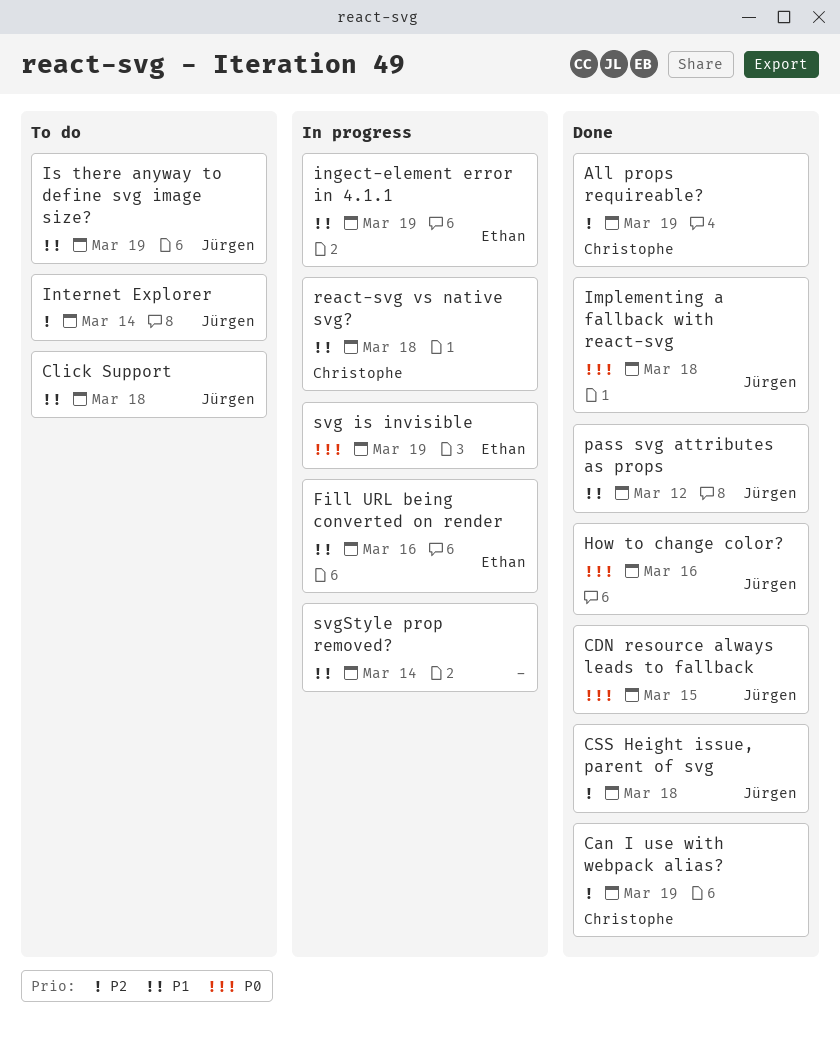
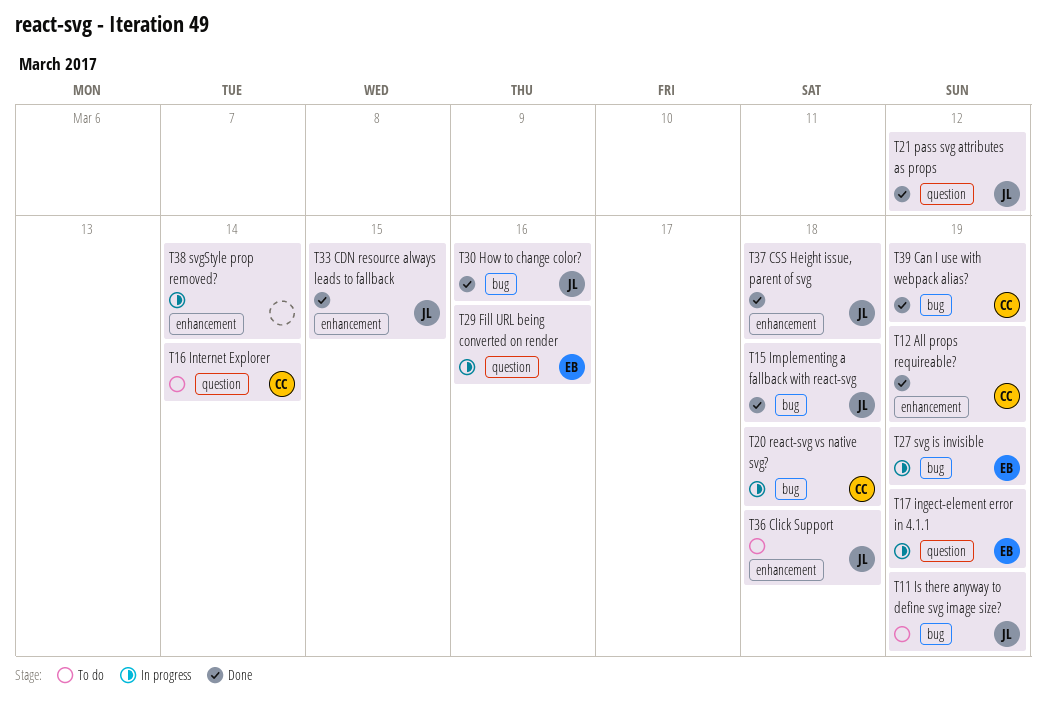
Internet Explorer, owner: Jürgen -> Christophe

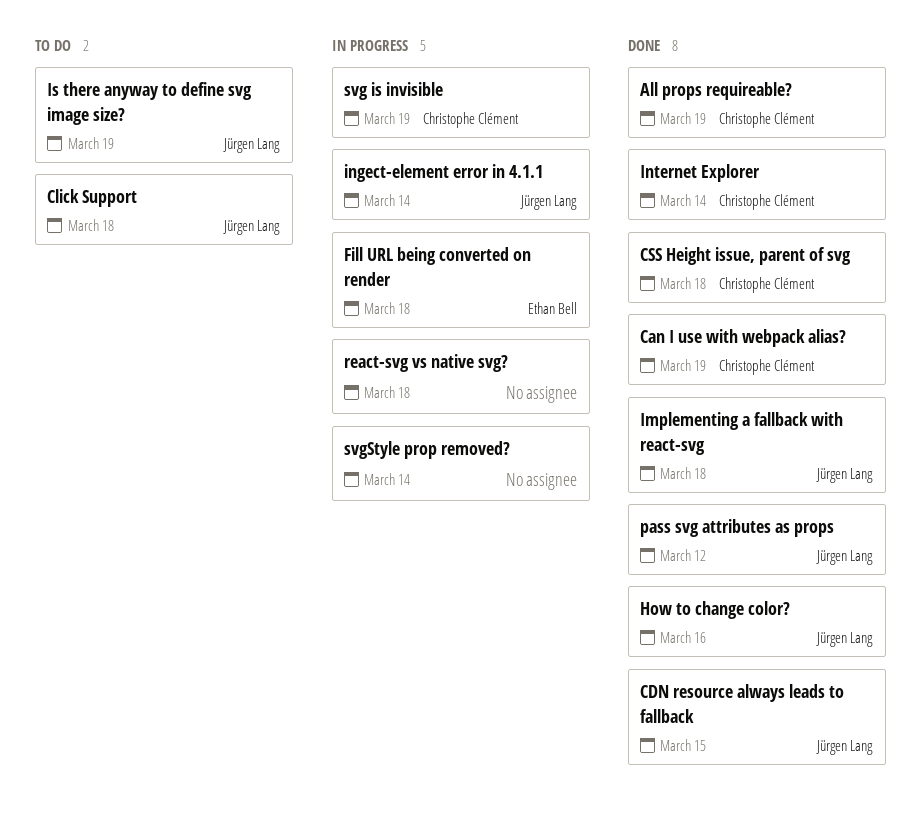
CSS Height issue, parent of svg, owner: Jürgen Lang -> Christophe Clément
Fill URL being converted on render, due: Mar 16 -> Mar 18
ingect-element error in 4.1.1, owner: Ethan Bell -> Jürgen Lang
ingect-element error in 4.1.1, due: Mar 19 -> Mar 14
Internet Explorer, status: To do -> Done
react-svg vs native svg?, owner: Christophe Clément -> none
svg is invisible, owner: Ethan Bell -> Christophe Clément

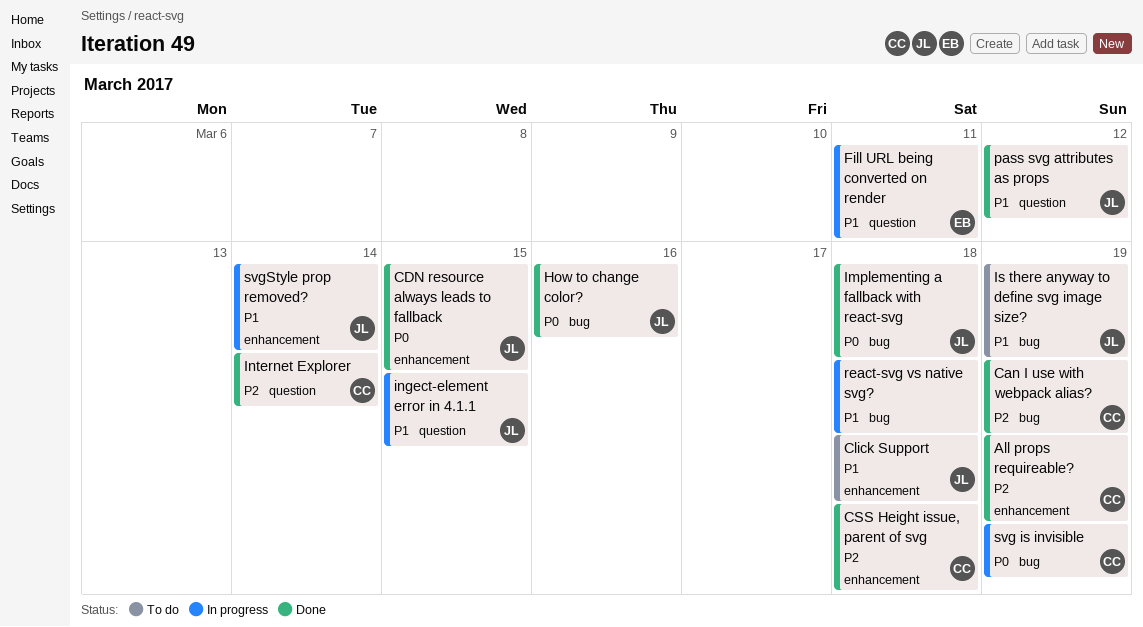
Fill URL being converted on render, due: Mar 18 -> Mar 11
ingect-element error in 4.1.1, due: Mar 14 -> Mar 15
svgStyle prop removed?, owner: none -> Jürgen Lang

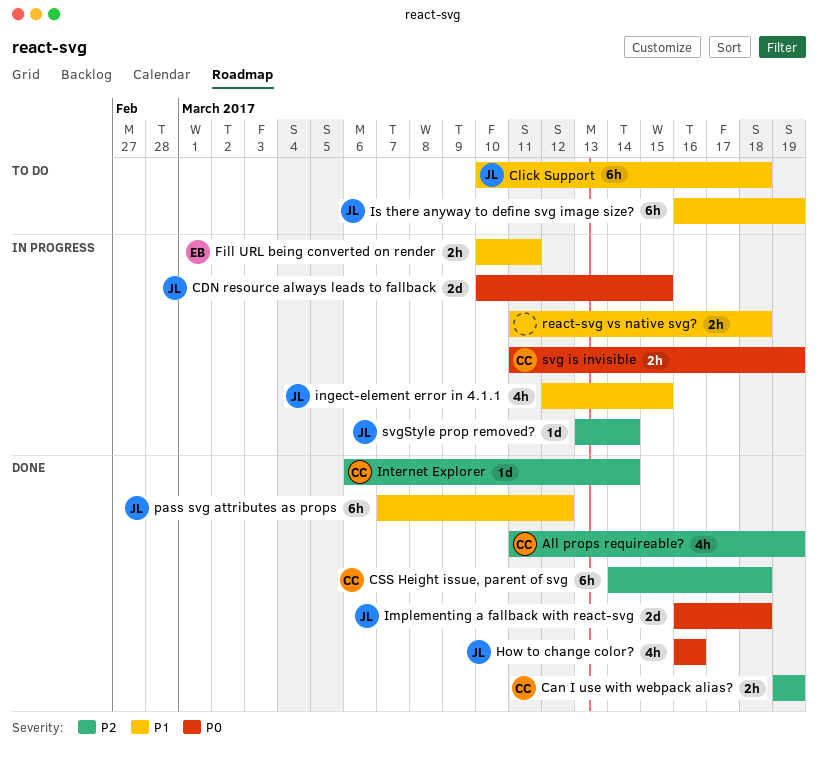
CDN resource always leads to fallback, status: Done -> In progress
svgStyle prop removed?, priority: P1 -> P2

